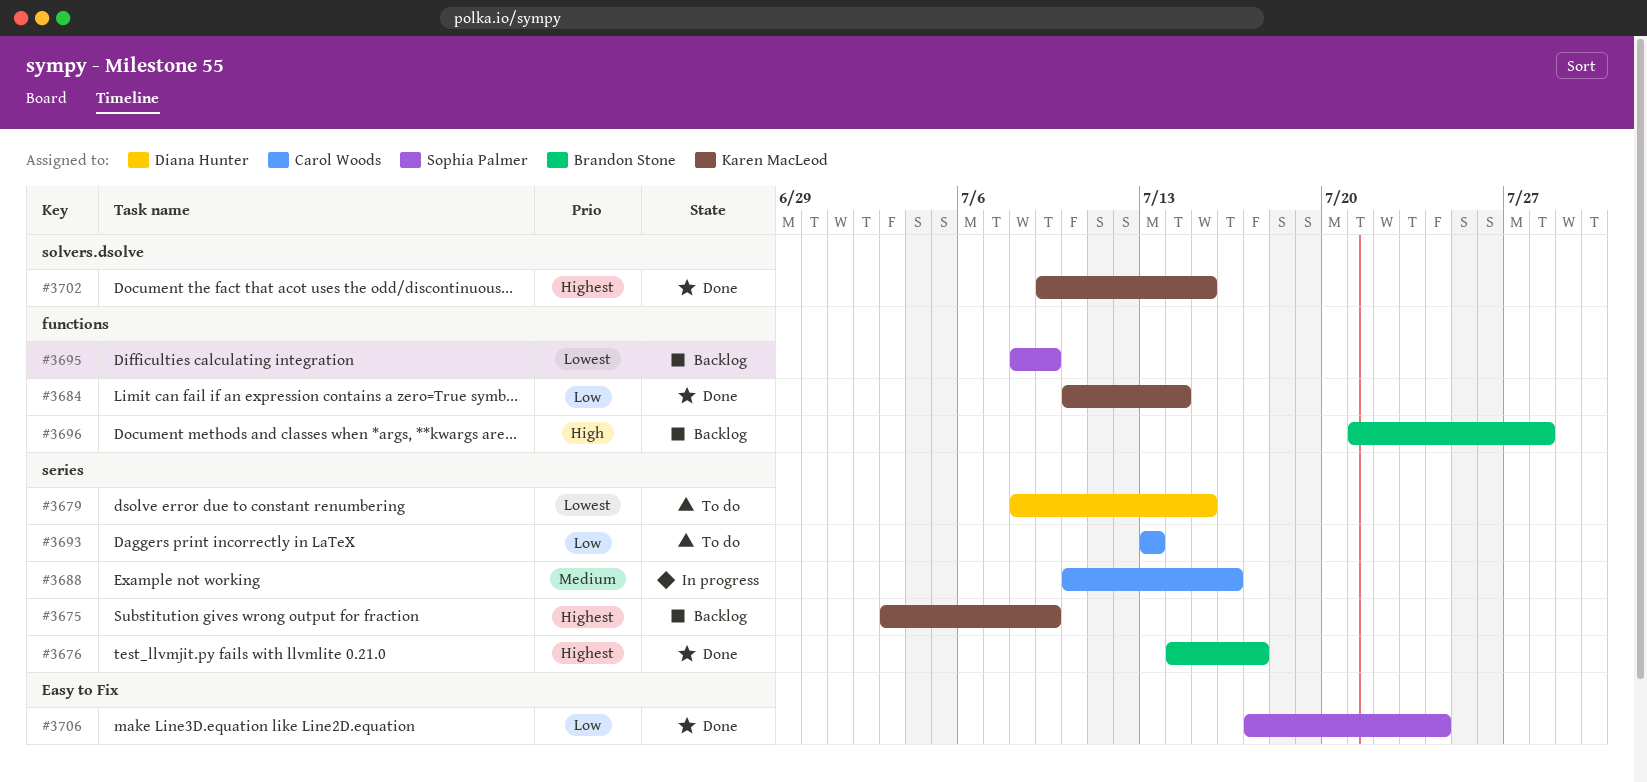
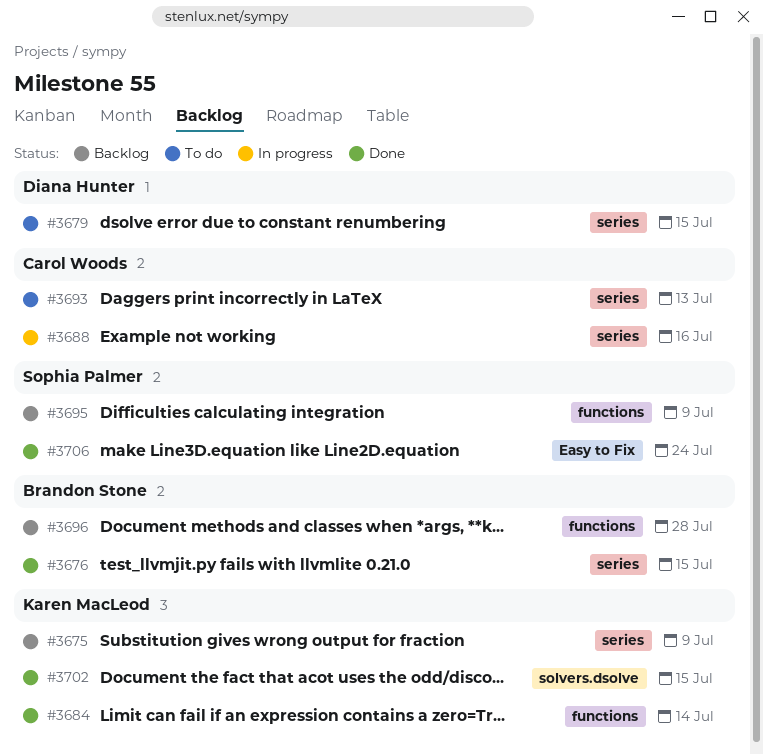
#3676, due: Jul 17 -> Jul 15

